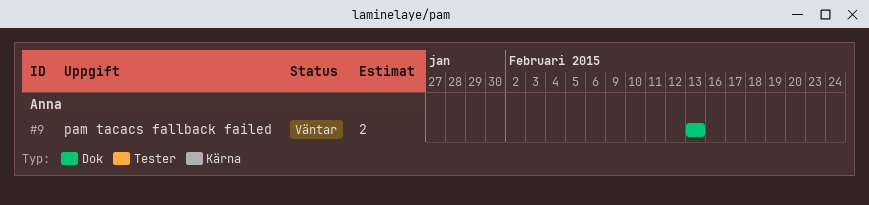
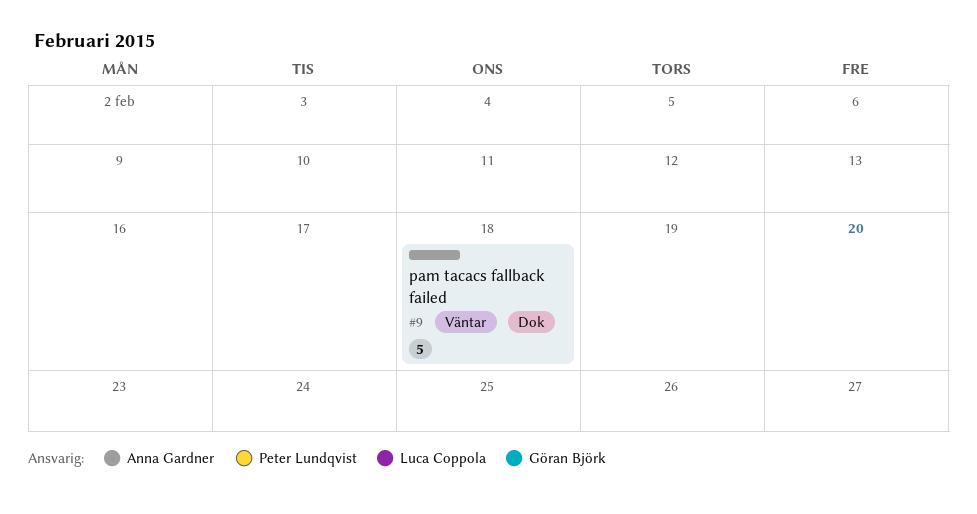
#9, estimate: 2 -> 5
#9, due: Feb 13 -> Feb 18

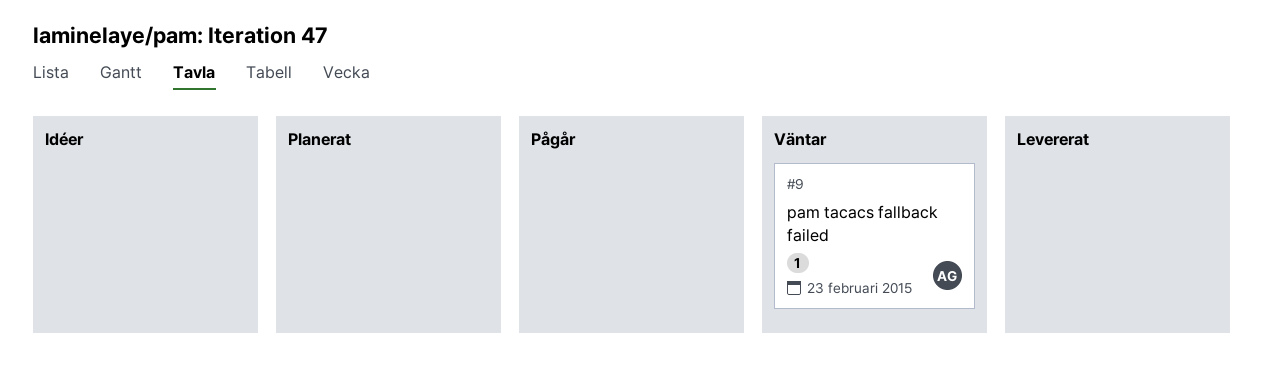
#9, estimate: 5 -> 1
#9, due: Feb 18 -> Feb 23

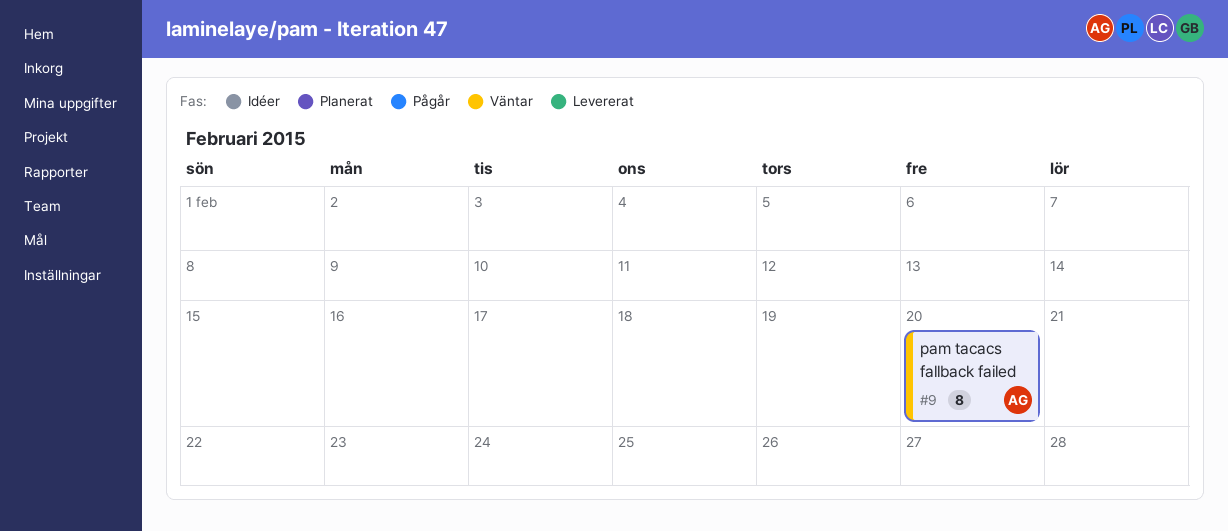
#9, estimate: 1 -> 8
#9, due: Feb 23 -> Feb 20

